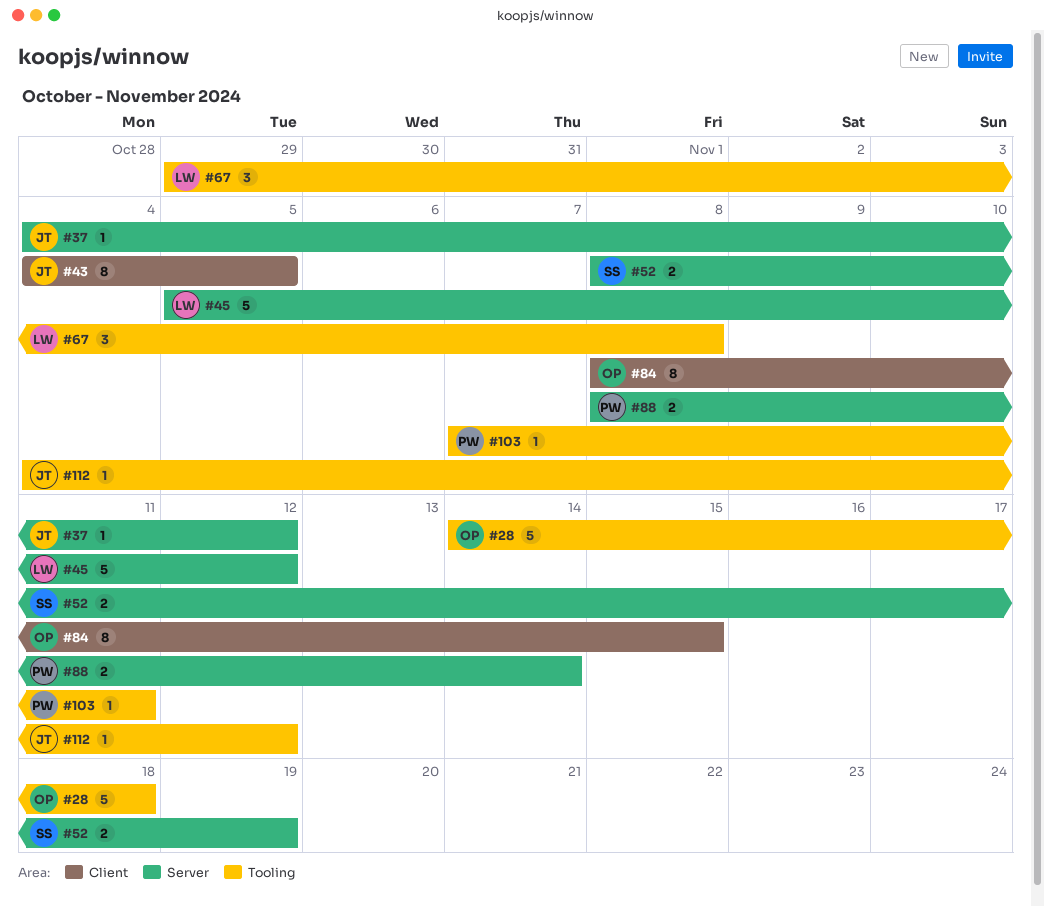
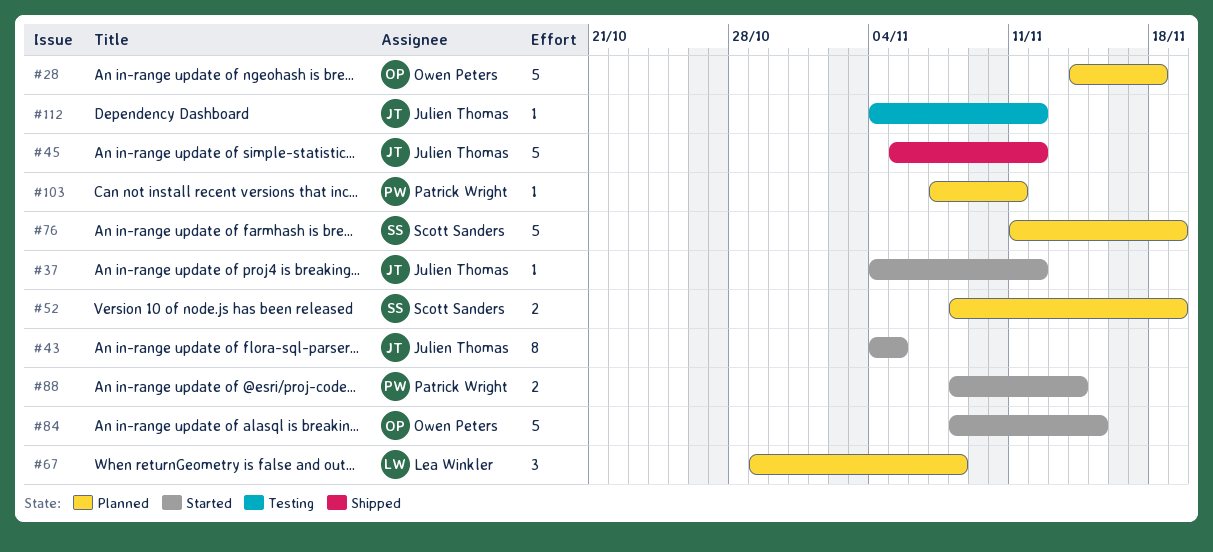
#45, owner: Lea Winkler -> Julien Thomas
#76: none -> present
#84, estimate: 8 -> 5

